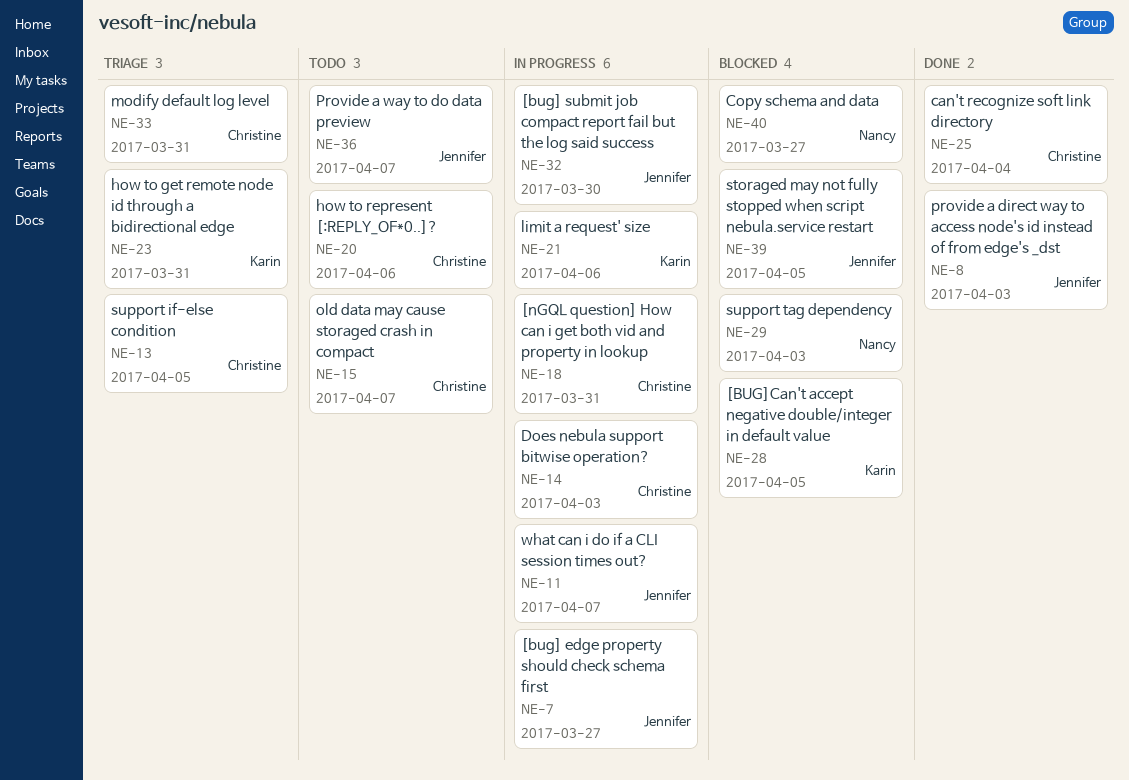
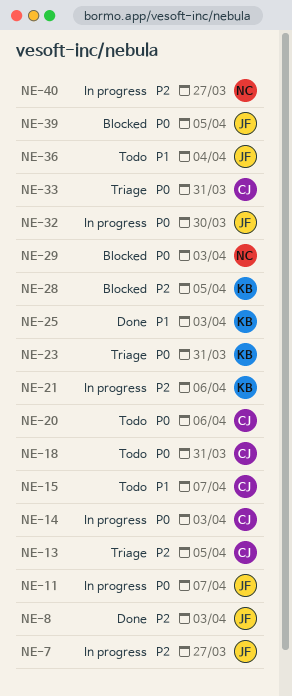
NE-18, status: In progress -> Todo
NE-25, owner: Christine -> Karin
NE-25, due: Apr 4 -> Apr 3
NE-36, due: Apr 7 -> Apr 4
NE-40, status: Blocked -> In progress

